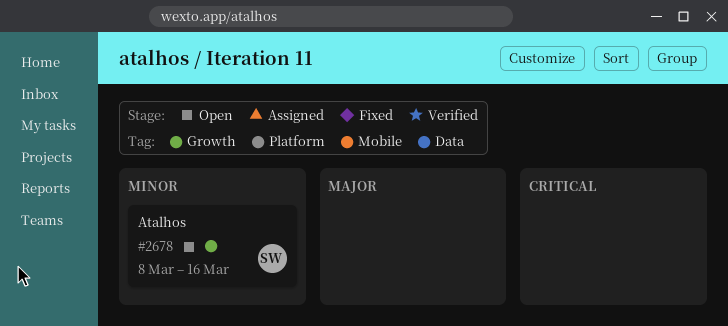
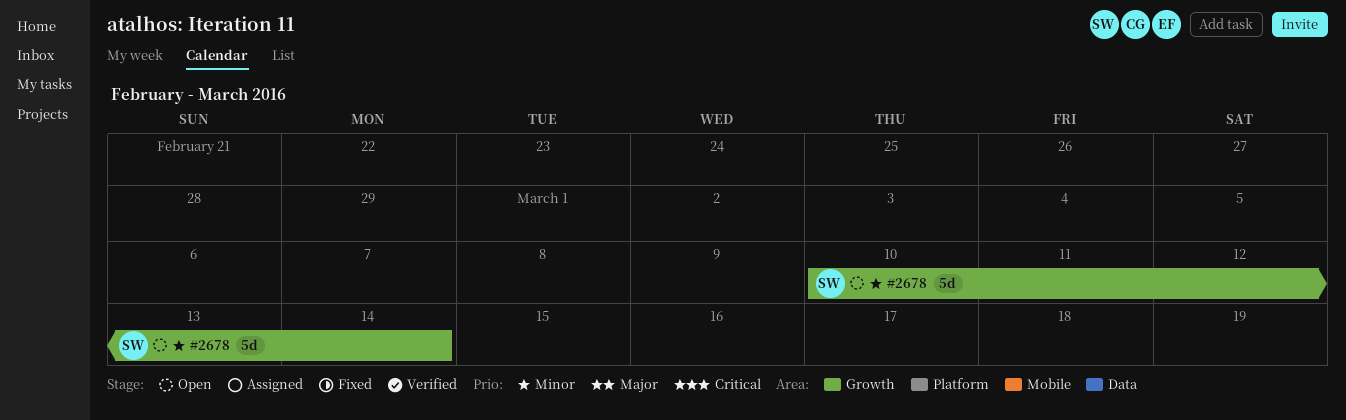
#2678, start: Mar 8 -> Mar 10
#2678, due: Mar 16 -> Mar 14

